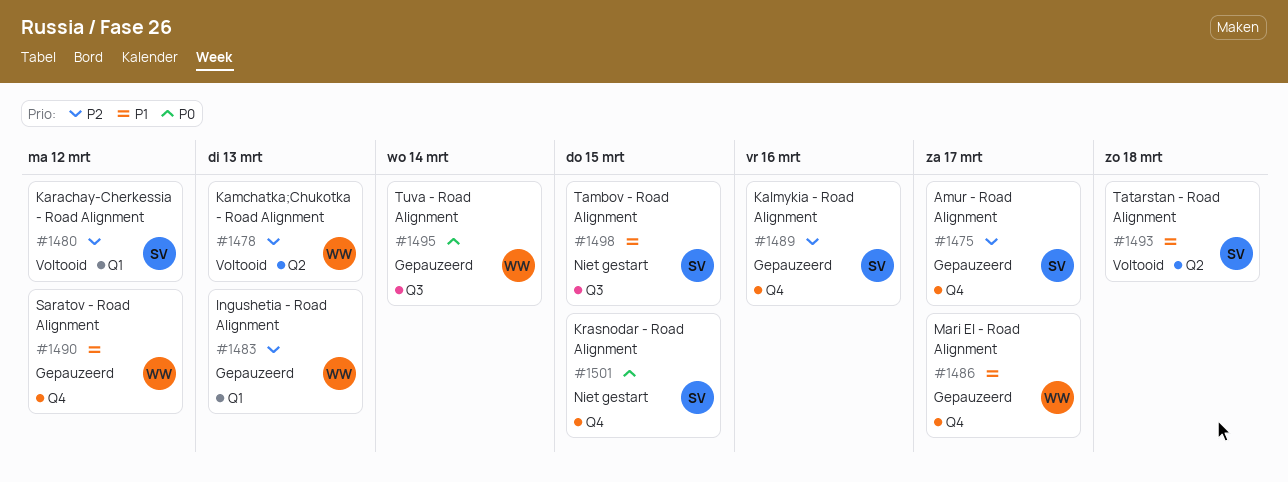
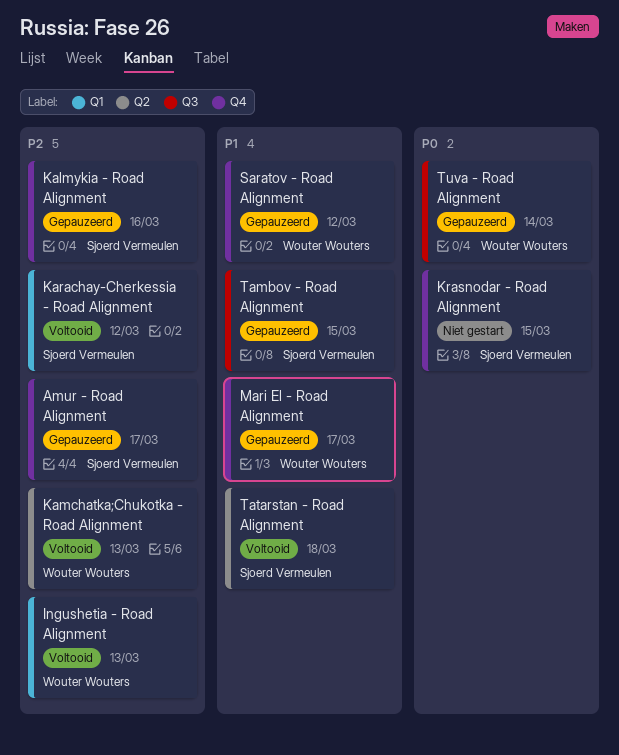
Ingushetia - Road Alignment, status: Gepauzeerd -> Voltooid
Tambov - Road Alignment, status: Niet gestart -> Gepauzeerd

